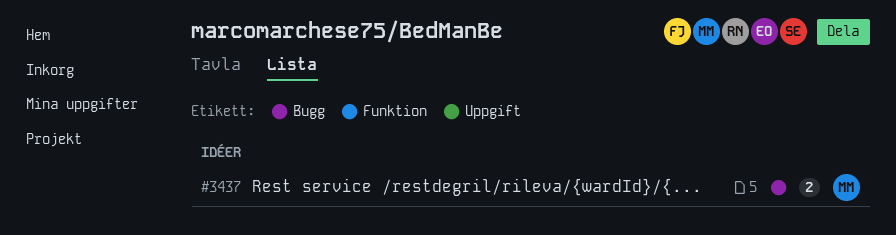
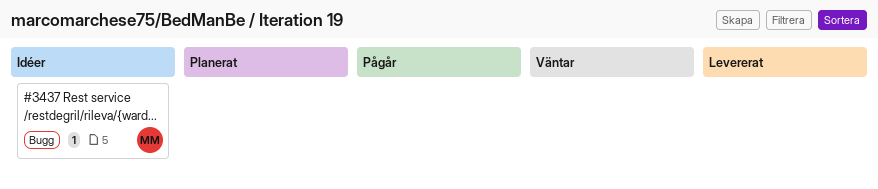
#3437, estimate: 2 -> 1

